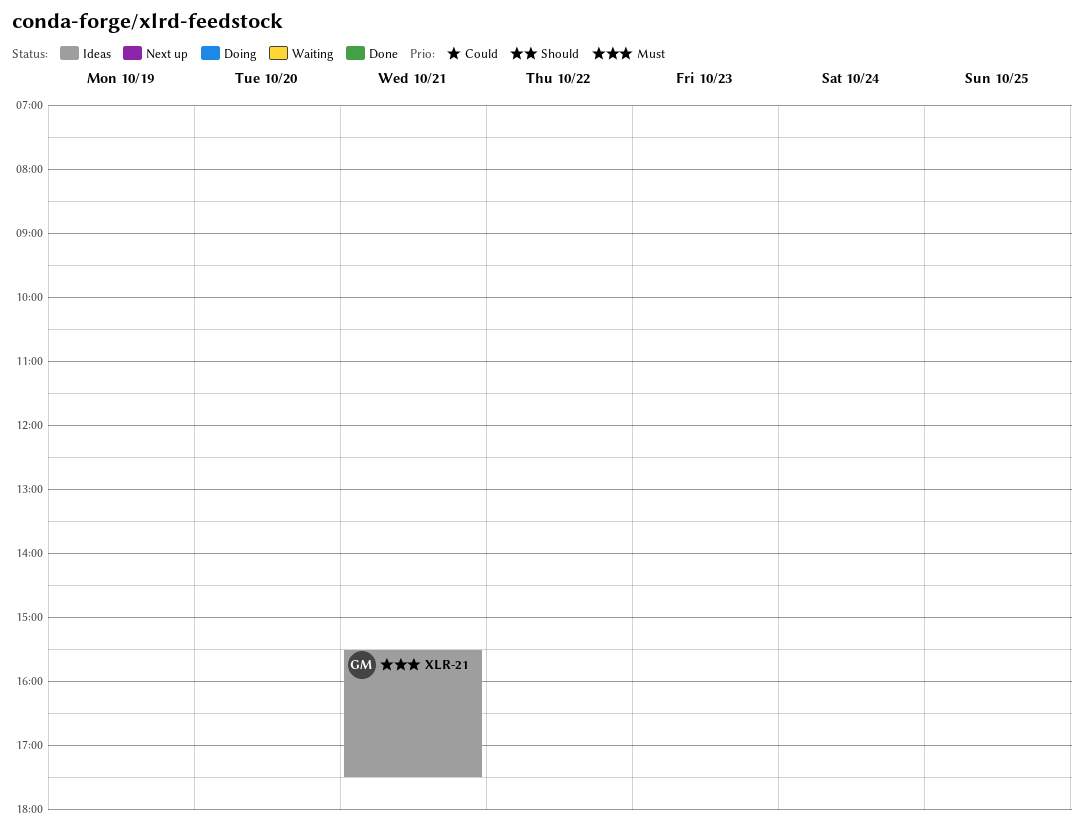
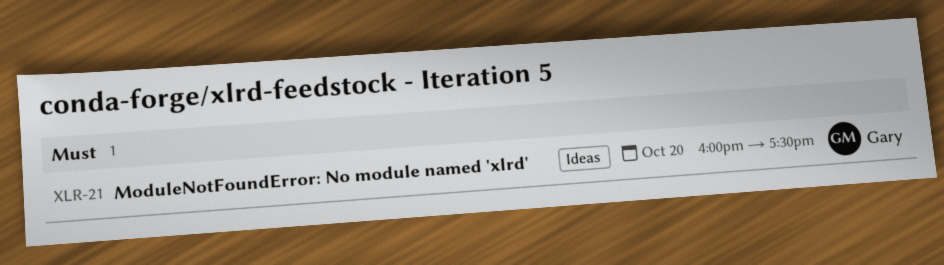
XLR-21, day: Oct 21 -> Oct 20
XLR-21, begins: 15:30 -> 16:00

